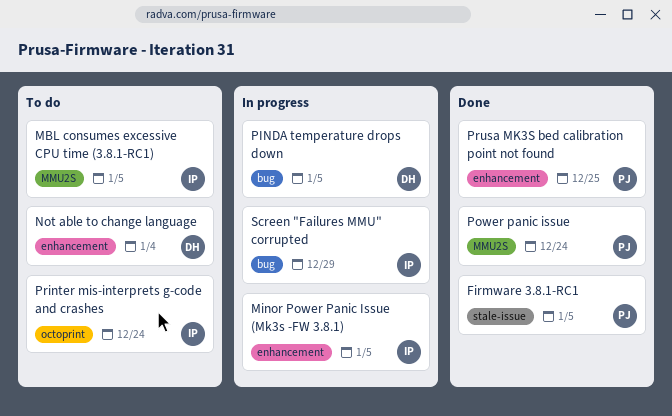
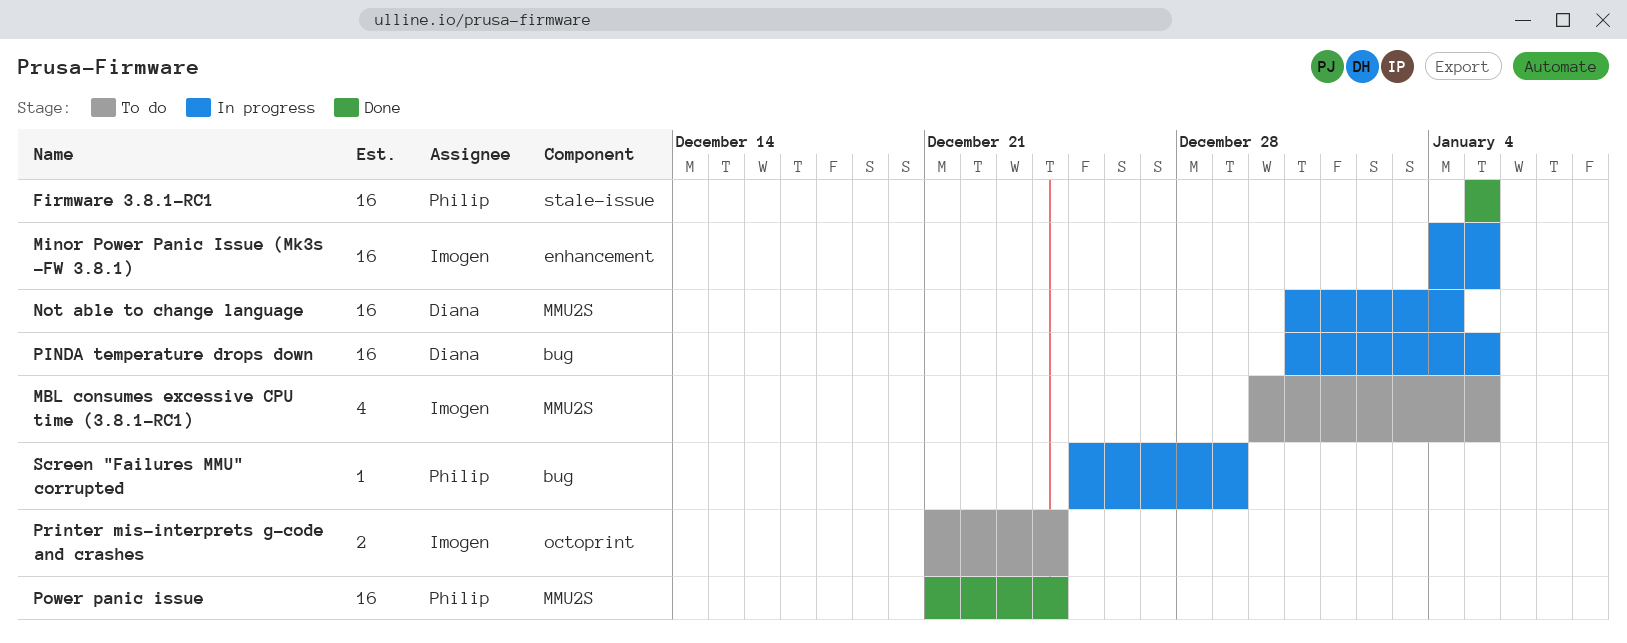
Not able to change language, status: To do -> In progress
Not able to change language, label: enhancement -> MMU2S
Prusa MK3S bed calibration point not found: present -> none
Screen "Failures MMU" corrupted, owner: Imogen -> Philip

